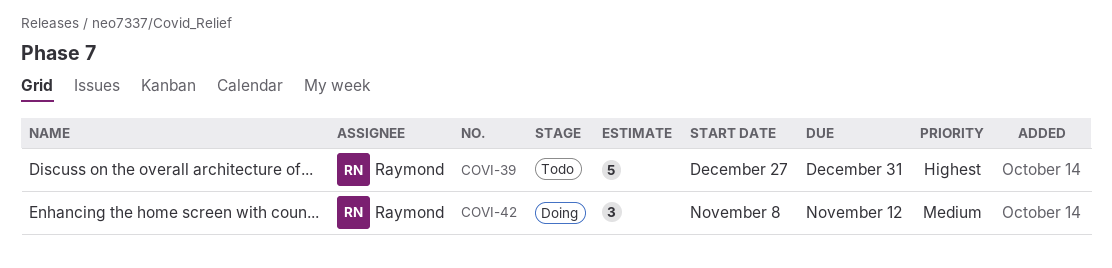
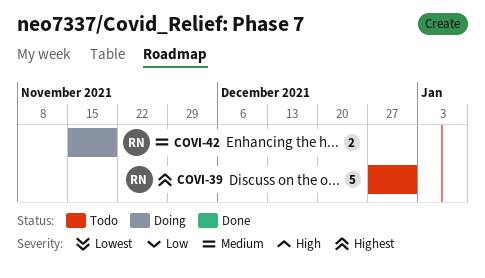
COVI-42, estimate: 3 -> 2
COVI-42, start: Nov 8 -> Nov 15
COVI-42, due: Nov 12 -> Nov 19

